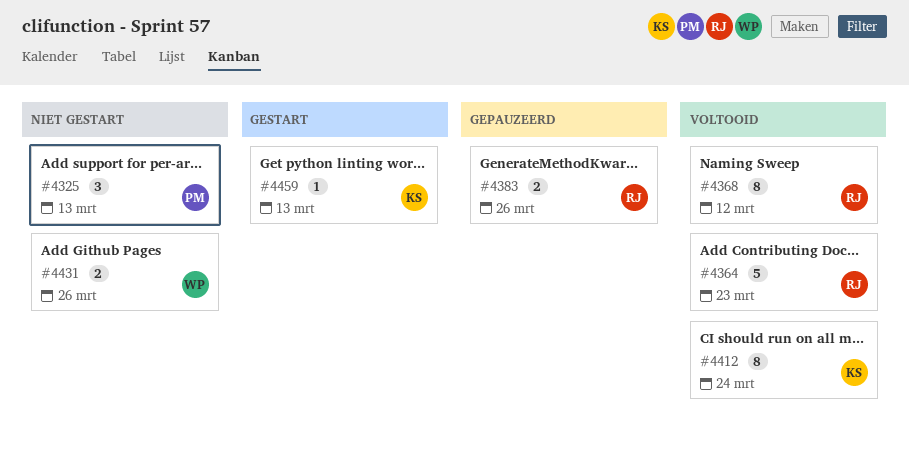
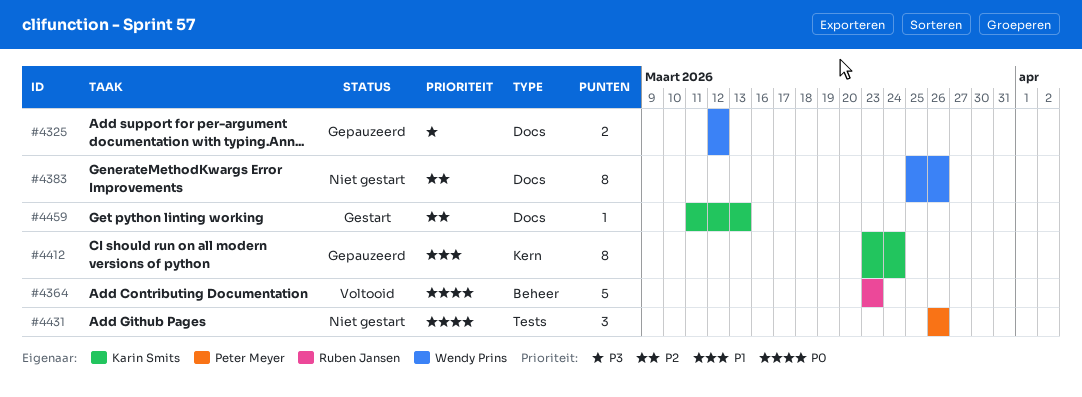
#4325, status: Niet gestart -> Gepauzeerd
#4325, owner: Peter Meyer -> Wendy Prins
#4325, estimate: 3 -> 2
#4325, due: Mar 13 -> Mar 12
#4368: present -> none
#4383, status: Gepauzeerd -> Niet gestart
#4383, owner: Ruben Jansen -> Wendy Prins
#4383, estimate: 2 -> 8
#4412, status: Voltooid -> Gepauzeerd
#4431, owner: Wendy Prins -> Peter Meyer
#4431, estimate: 2 -> 3

